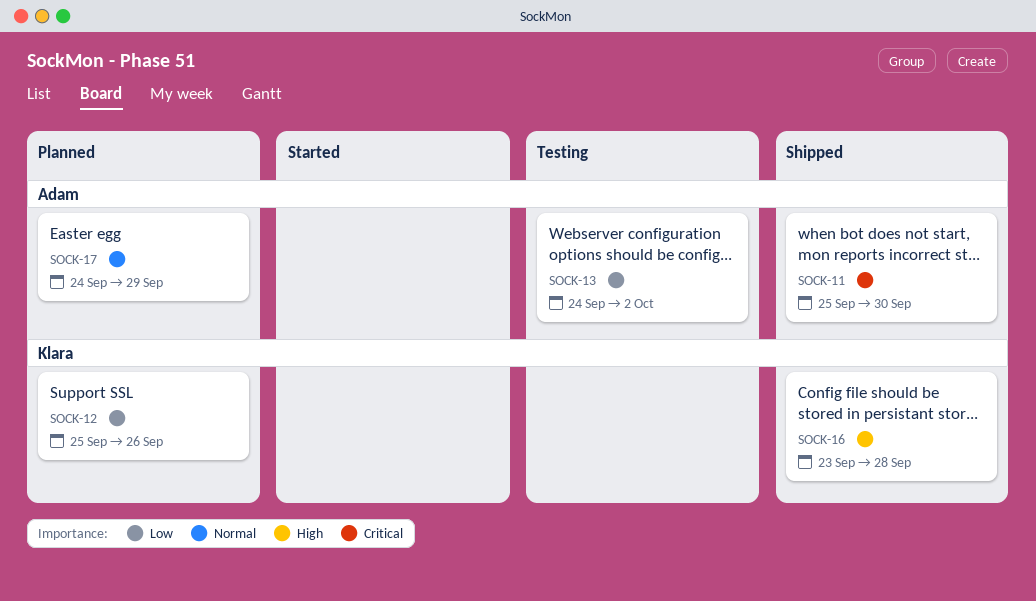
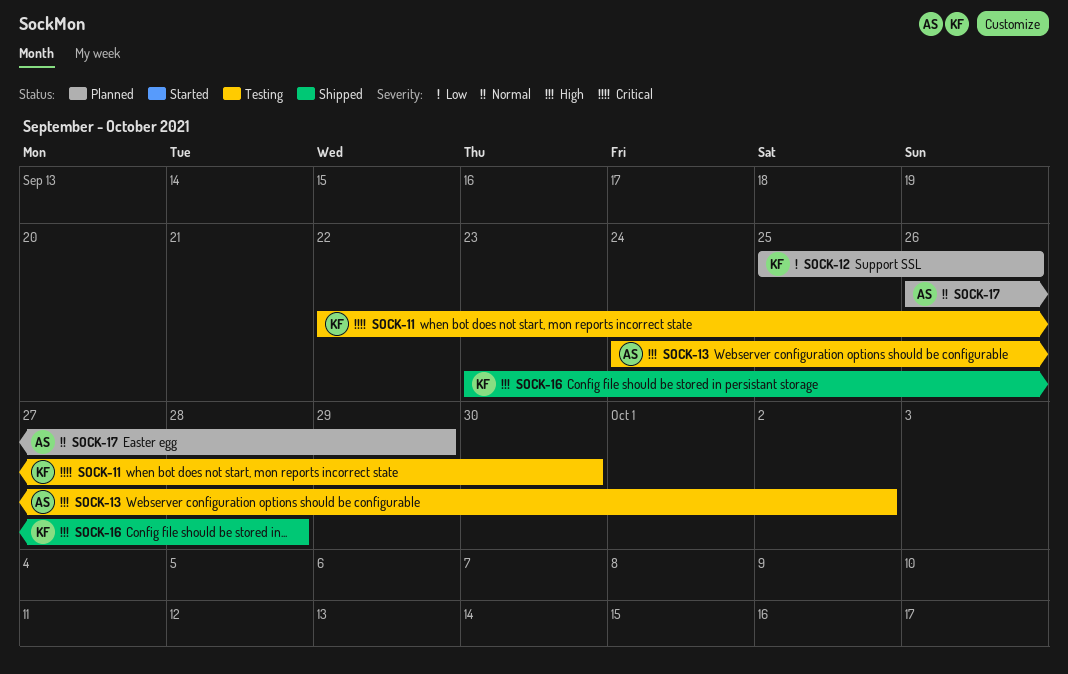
SOCK-11, status: Shipped -> Testing
SOCK-11, owner: Adam -> Klara
SOCK-11, start: Sep 25 -> Sep 22
SOCK-13, priority: Low -> High
SOCK-17, start: Sep 24 -> Sep 26

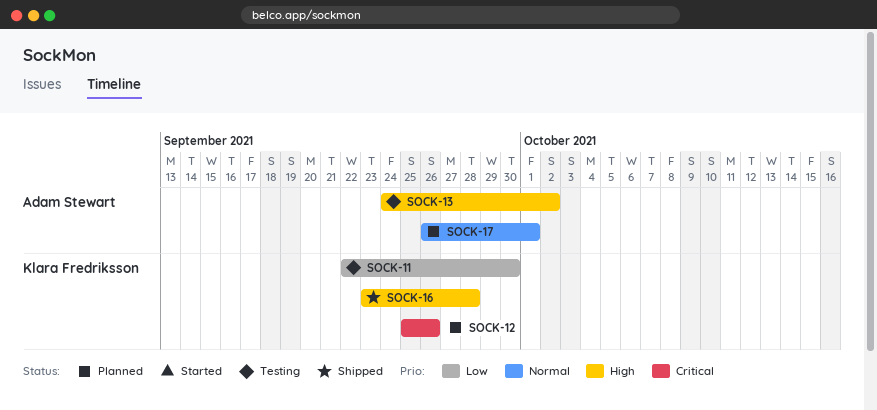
SOCK-11, priority: Critical -> Low
SOCK-12, priority: Low -> Critical
SOCK-17, due: Sep 29 -> Oct 1

